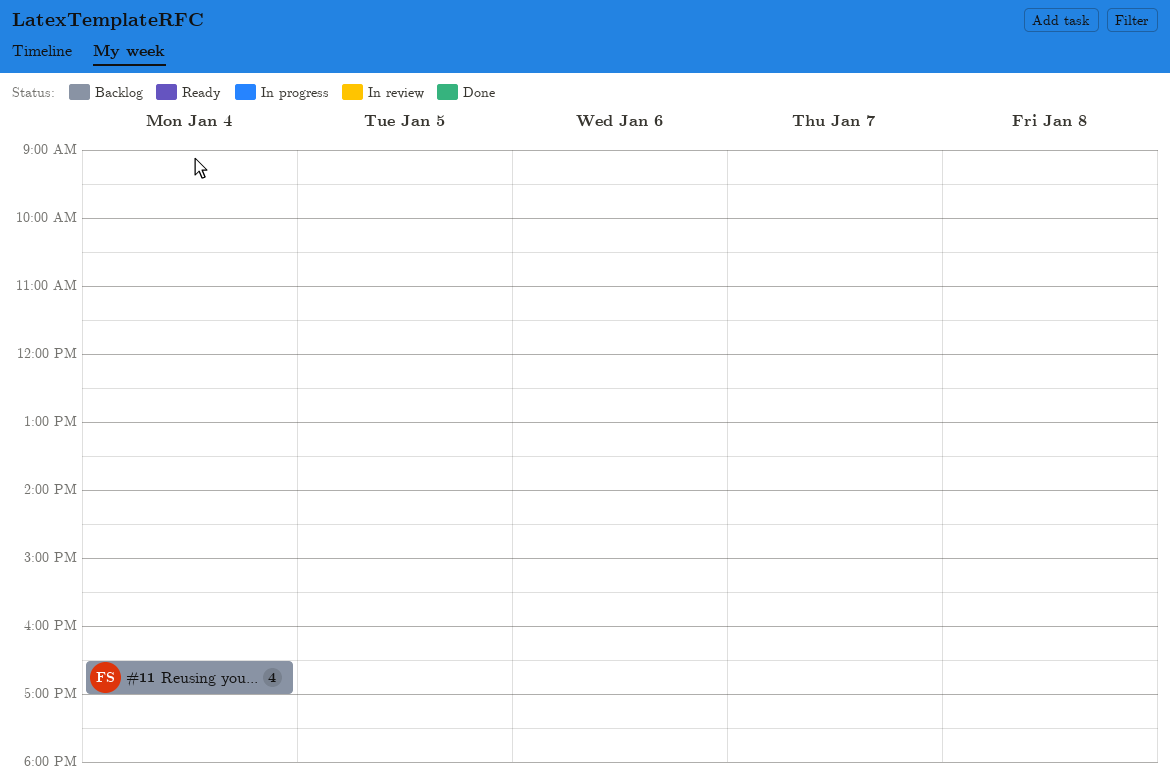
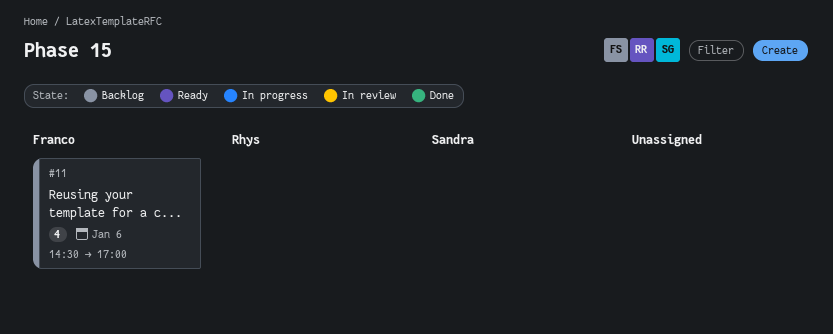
#11, day: Jan 4 -> Jan 6
#11, begins: 16:30 -> 14:30

